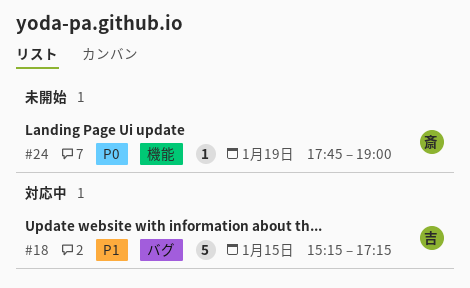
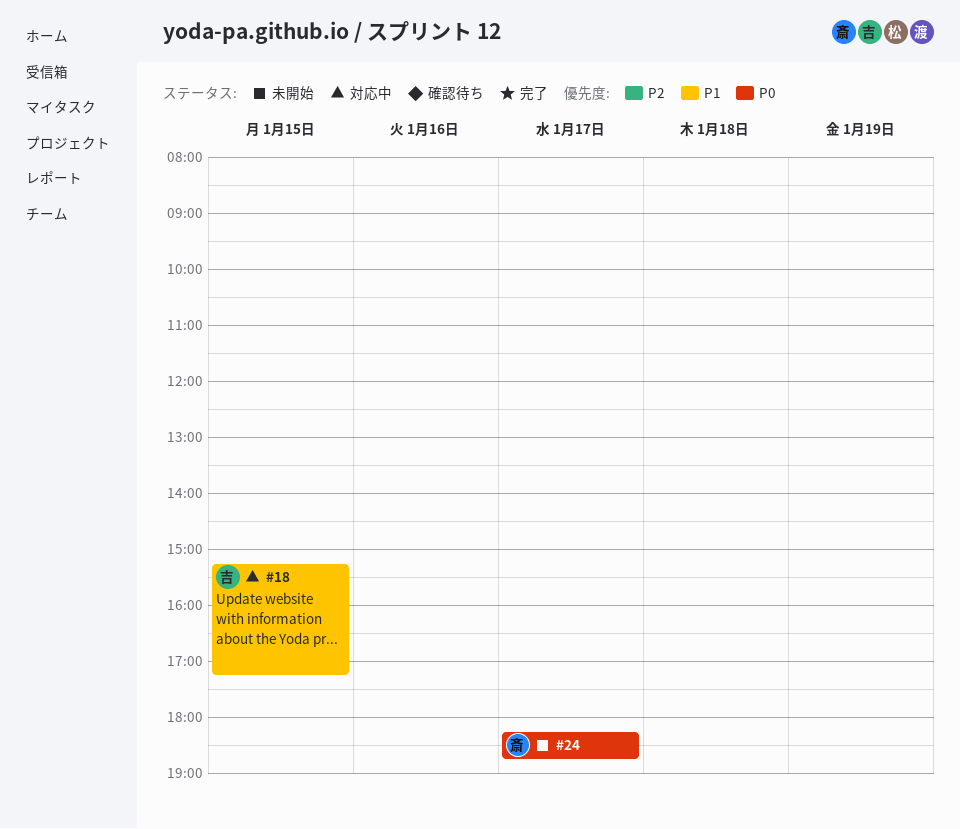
#24, day: Jan 19 -> Jan 17
#24, begins: 17:45 -> 18:15
#24, ends: 19:00 -> 18:45

